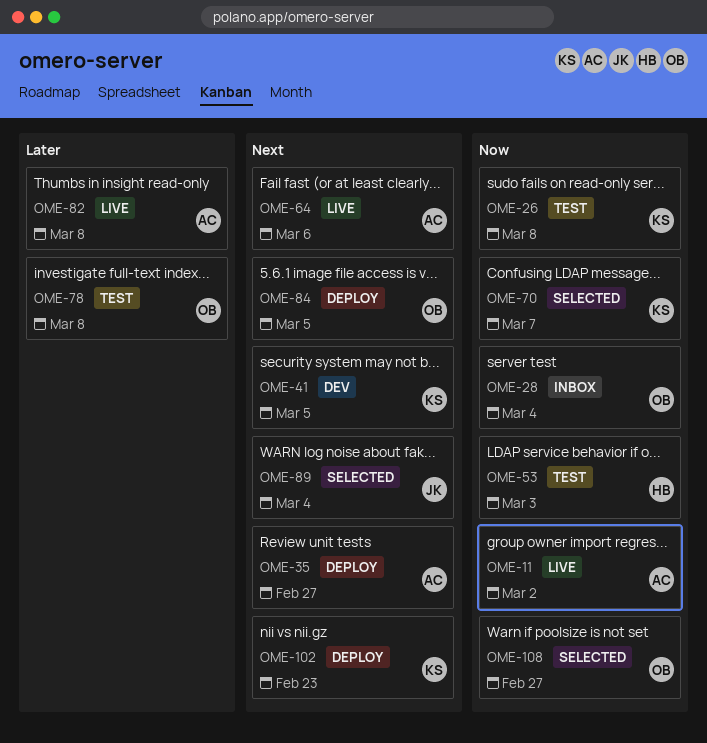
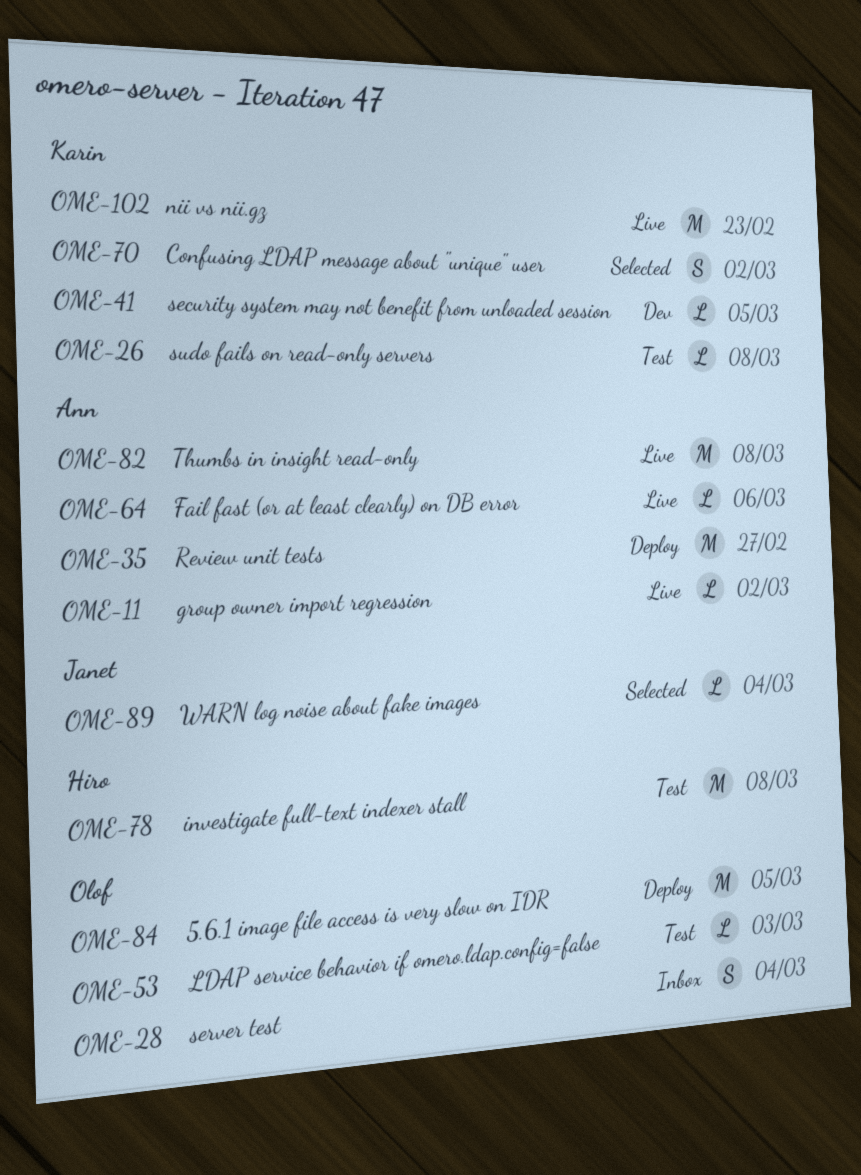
OME-53, owner: Hiro -> Olof
OME-70, due: Mar 7 -> Mar 2
OME-78, owner: Olof -> Hiro
OME-102, status: Deploy -> Live
OME-108: present -> none

